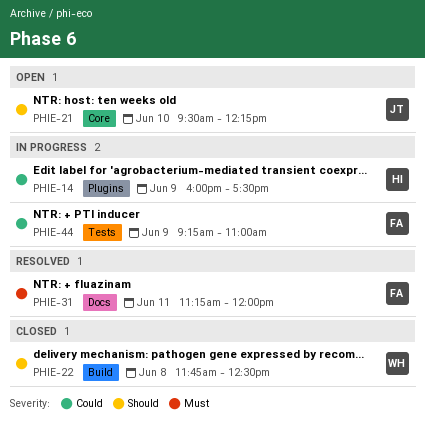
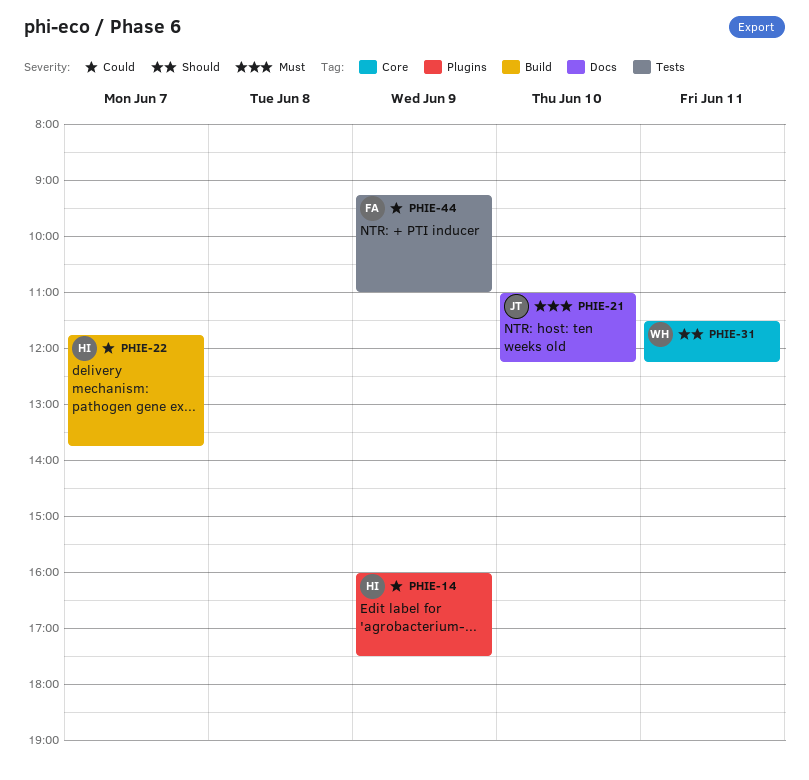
PHIE-21, priority: Should -> Must
PHIE-21, label: Core -> Docs
PHIE-21, begins: 09:30 -> 11:00
PHIE-22, owner: WH -> HI
PHIE-22, priority: Should -> Could
PHIE-22, day: Jun 8 -> Jun 7
PHIE-22, ends: 12:30 -> 13:45
PHIE-31, owner: FA -> WH
PHIE-31, priority: Must -> Should
PHIE-31, label: Docs -> Core
PHIE-31, begins: 11:15 -> 11:30
PHIE-31, ends: 12:00 -> 12:15

